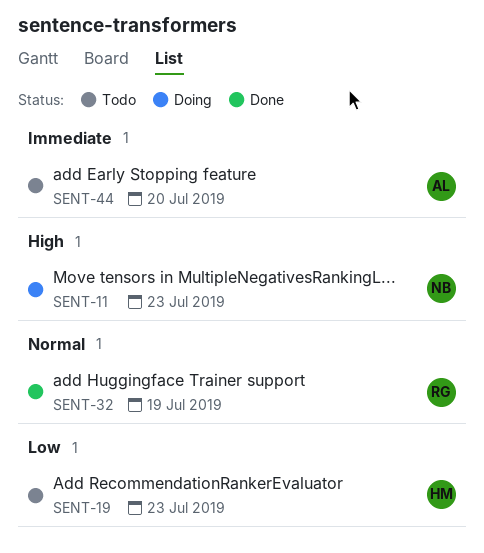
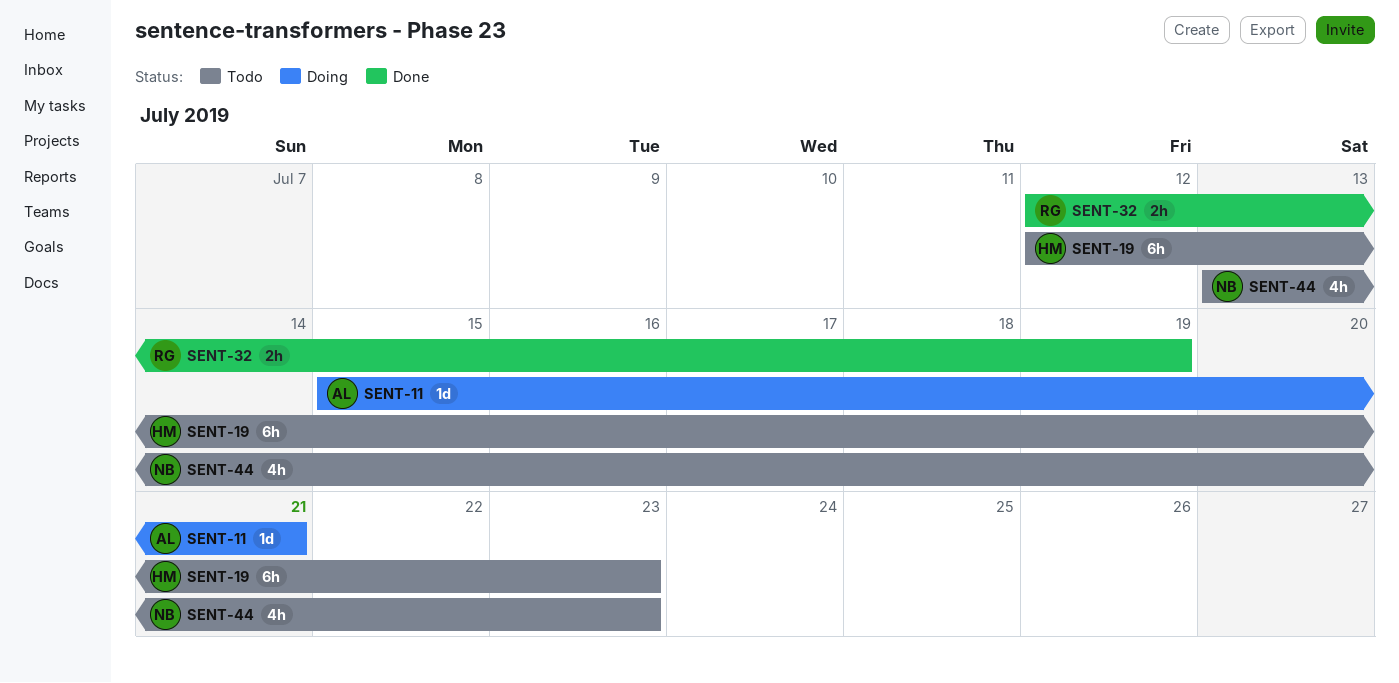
SENT-11, owner: NB -> AL
SENT-11, due: Jul 23 -> Jul 21
SENT-44, owner: AL -> NB
SENT-44, due: Jul 20 -> Jul 23

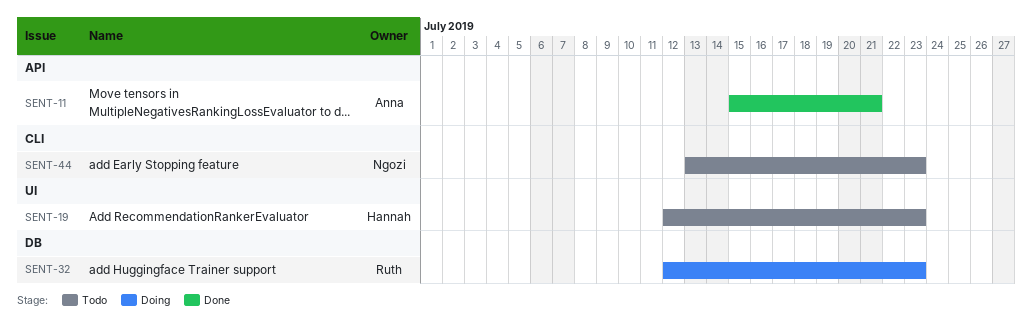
SENT-11, status: Doing -> Done
SENT-32, status: Done -> Doing
SENT-32, due: Jul 19 -> Jul 23

